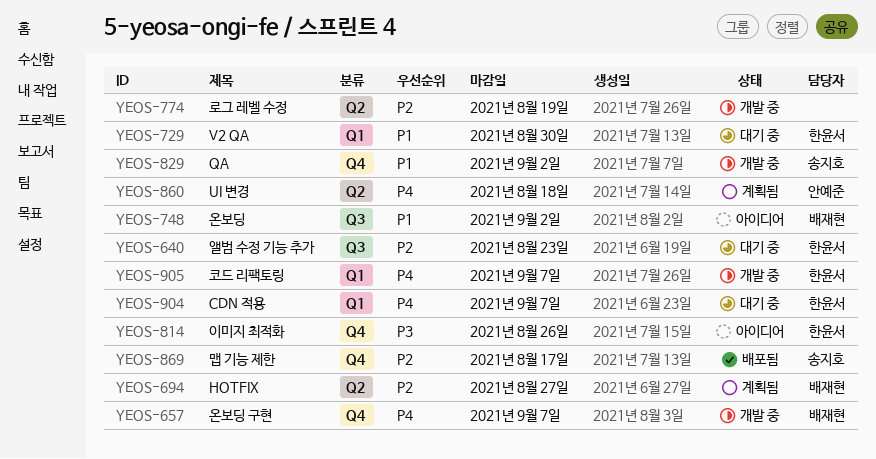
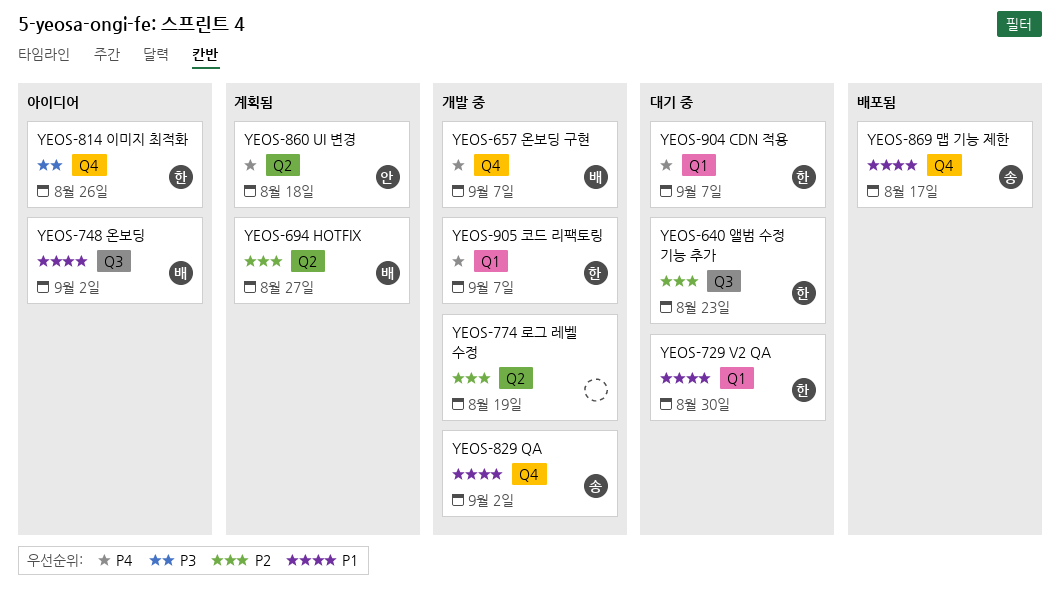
YEOS-869, priority: P2 -> P1

